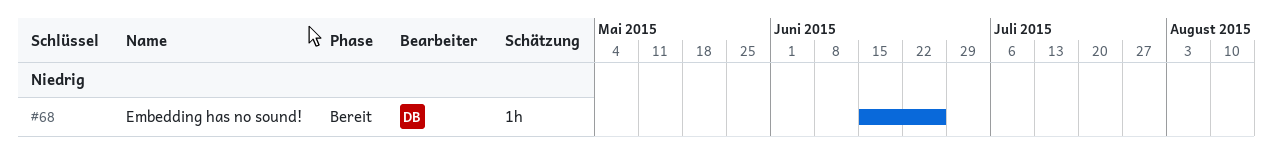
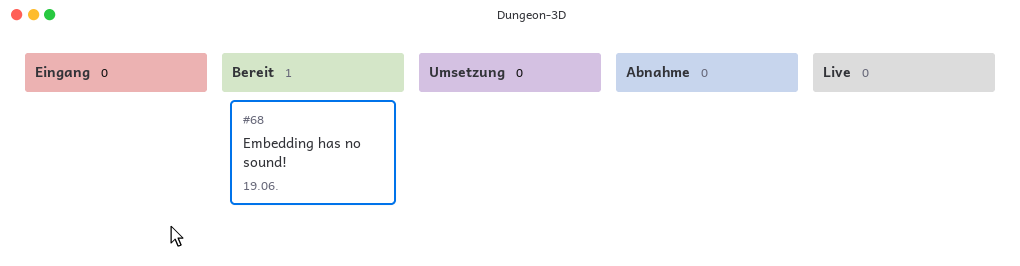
#68, due: Jun 26 -> Jun 19

